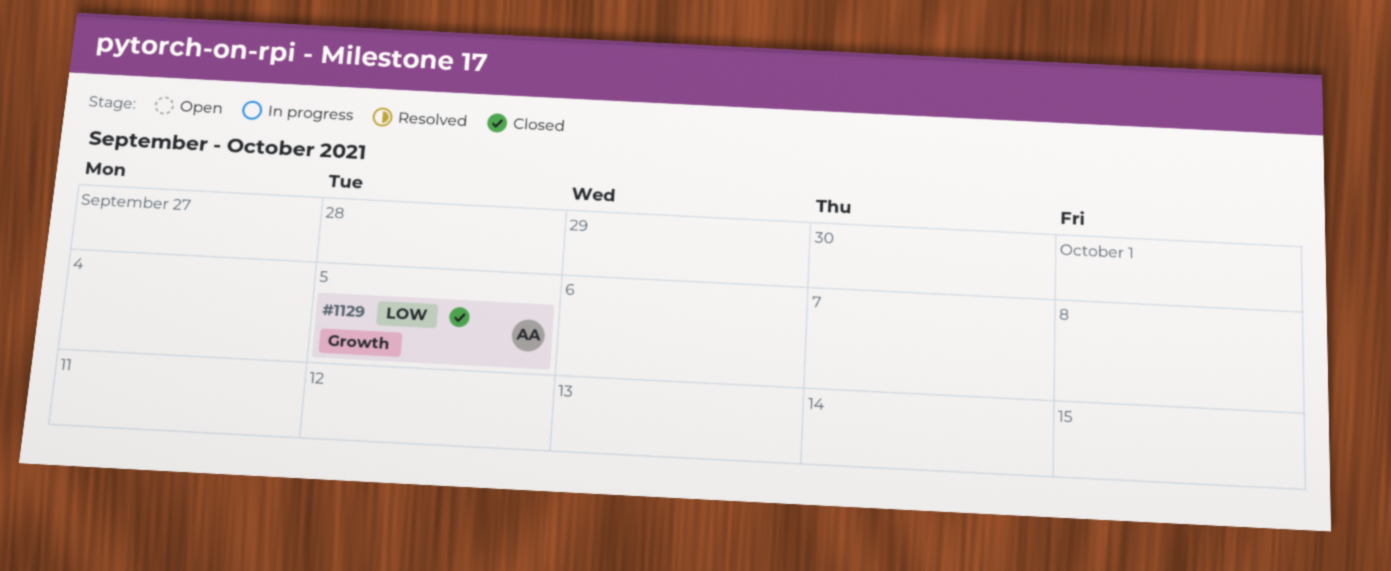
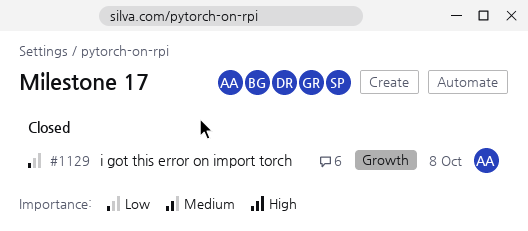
#1129, due: Oct 5 -> Oct 8

